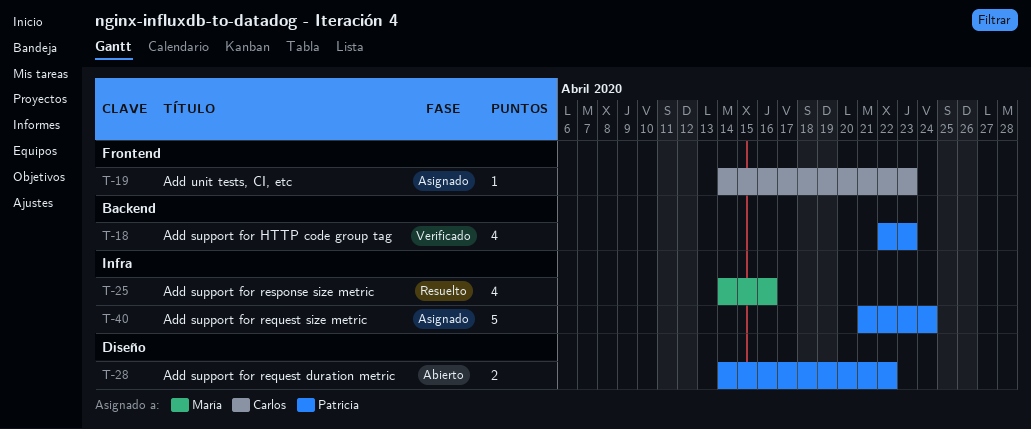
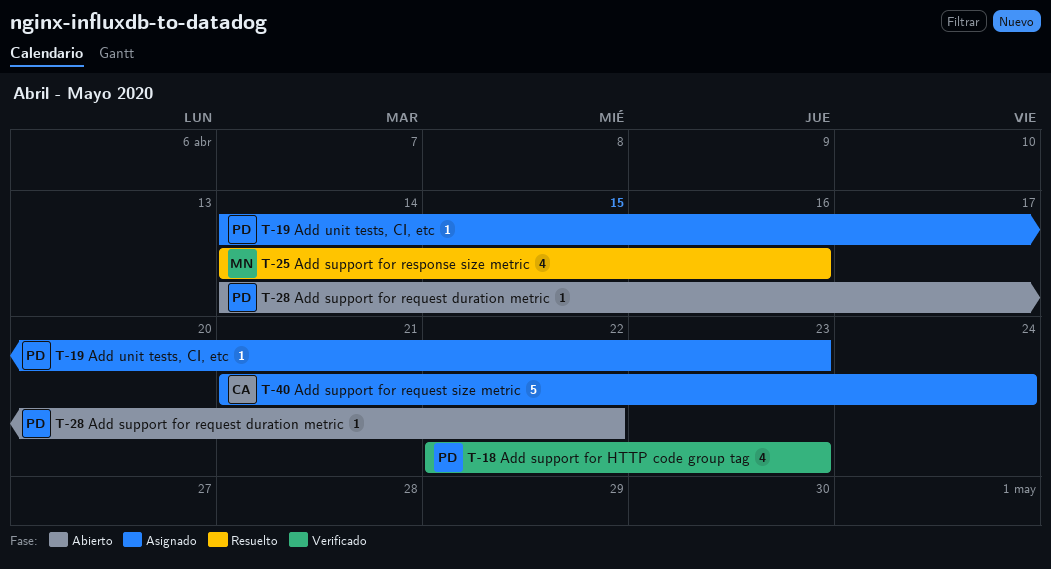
T-19, owner: Carlos -> Patricia
T-28, estimate: 2 -> 1
T-40, owner: Patricia -> Carlos

